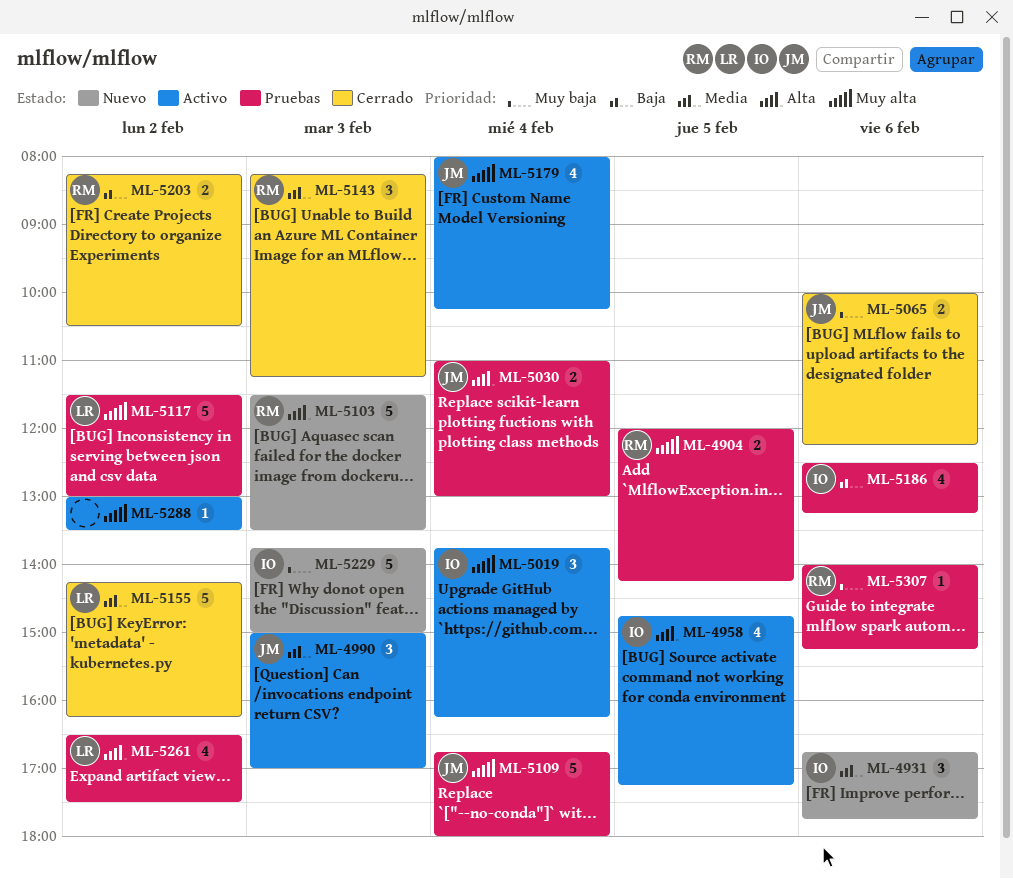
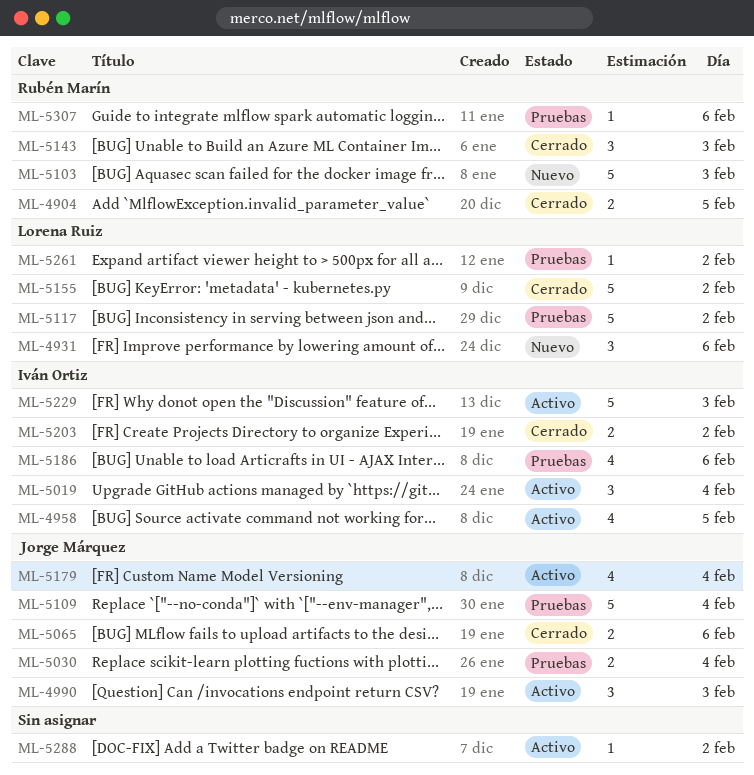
ML-4904, status: Pruebas -> Cerrado
ML-4931, owner: Iván Ortiz -> Lorena Ruiz
ML-5203, owner: Rubén Marín -> Iván Ortiz
ML-5229, status: Nuevo -> Activo
ML-5261, estimate: 4 -> 1

